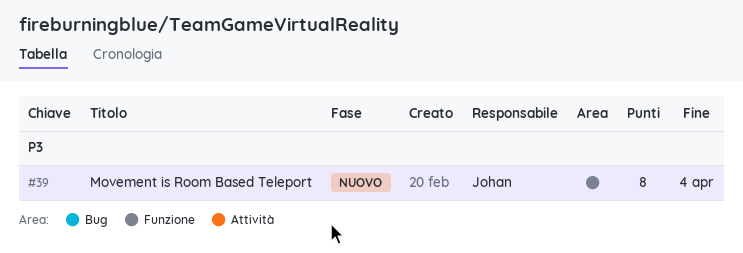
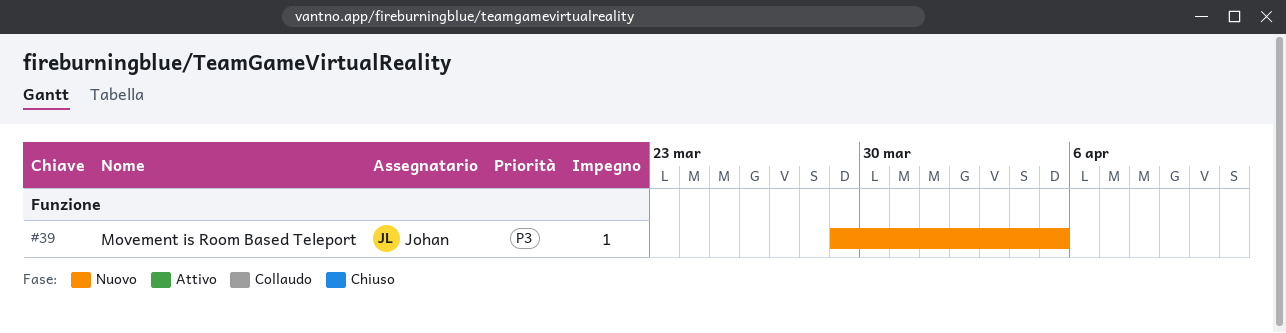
#39, estimate: 8 -> 1
#39, due: Apr 4 -> Apr 5

